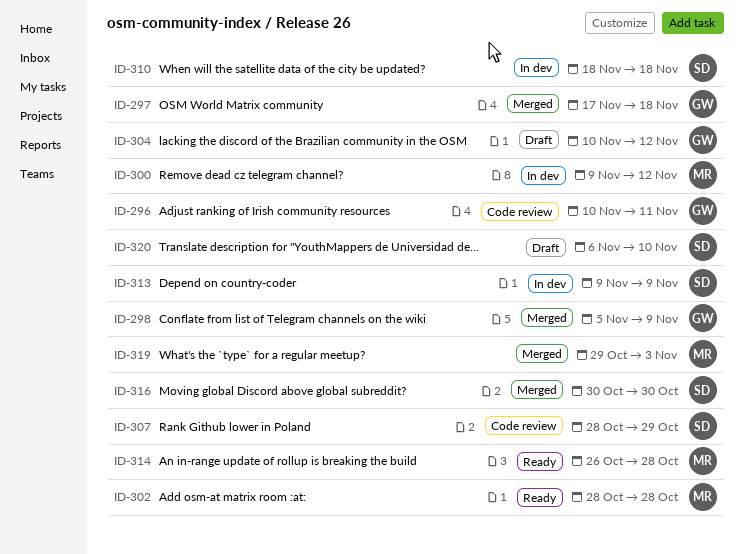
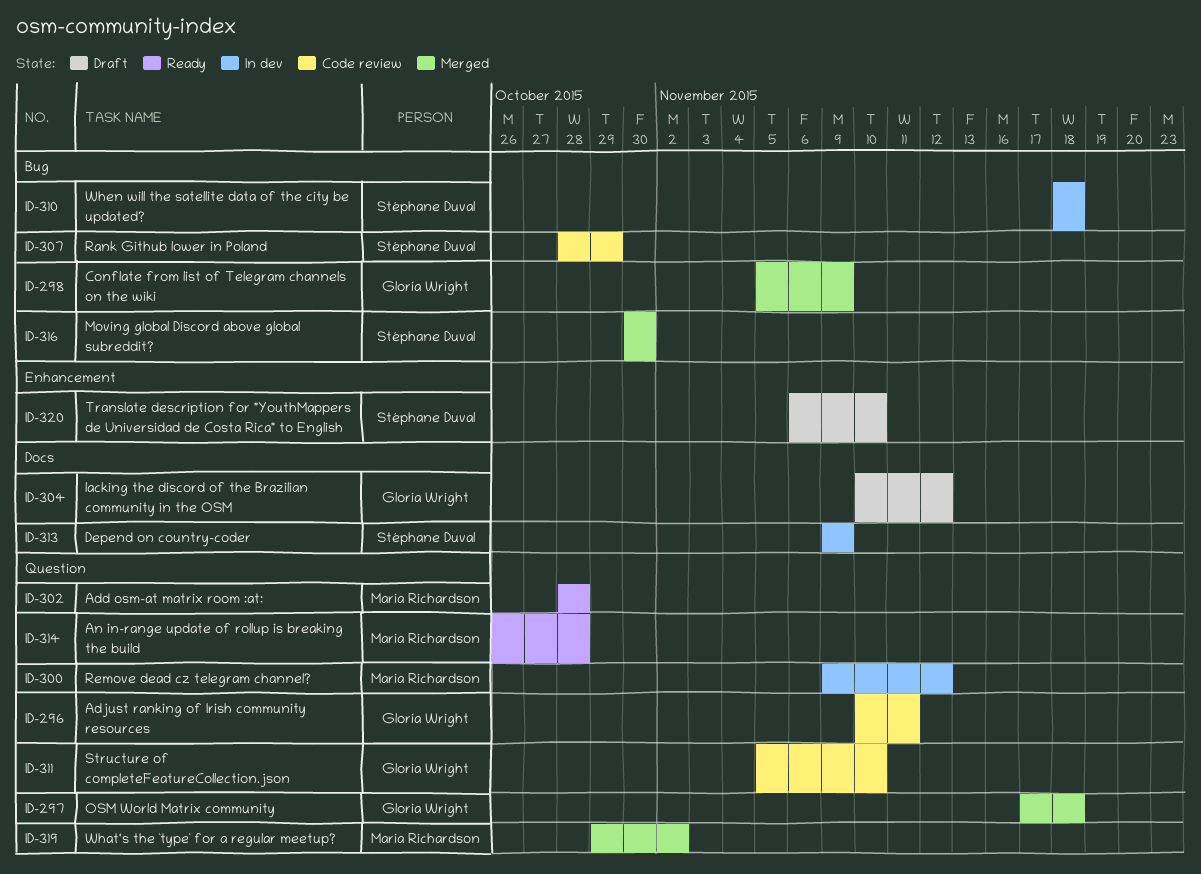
ID-311: none -> present
ID-319, due: Nov 3 -> Nov 2

